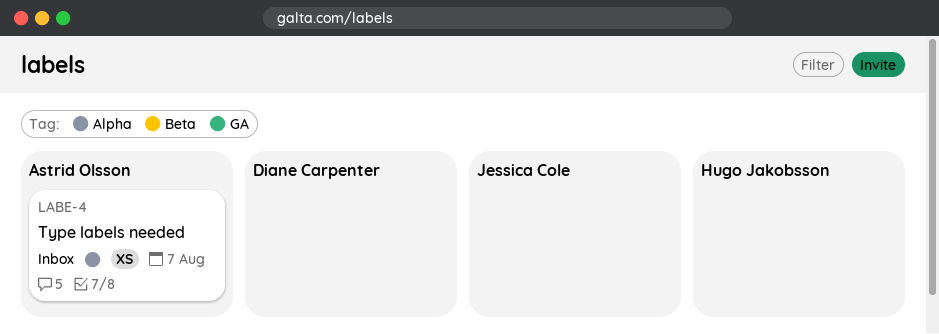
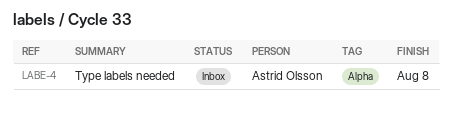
LABE-4, due: Aug 7 -> Aug 8

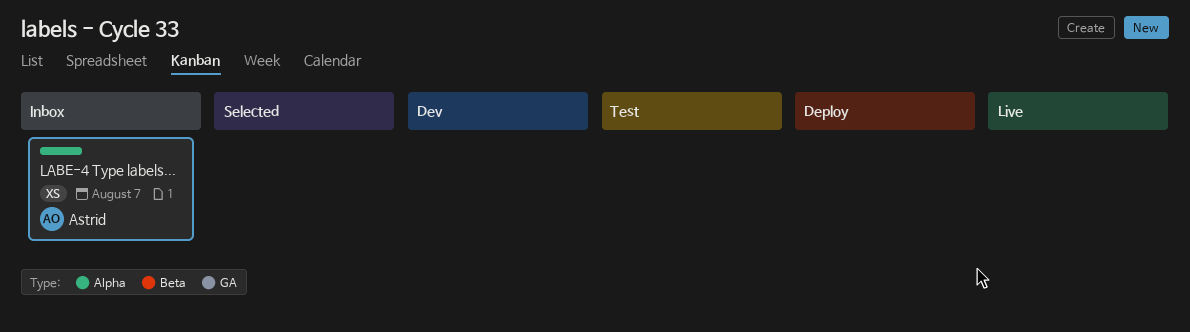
LABE-4, due: Aug 8 -> Aug 7

